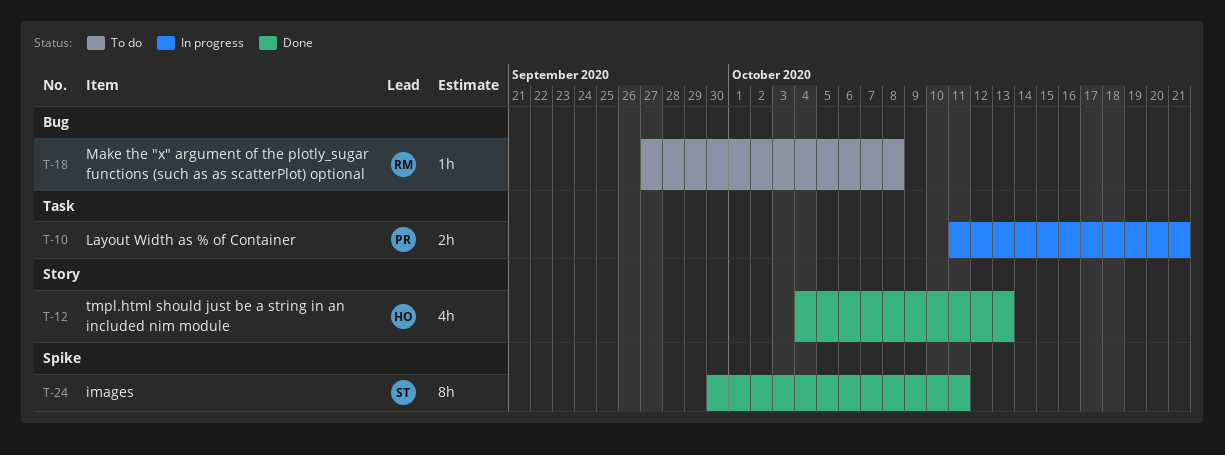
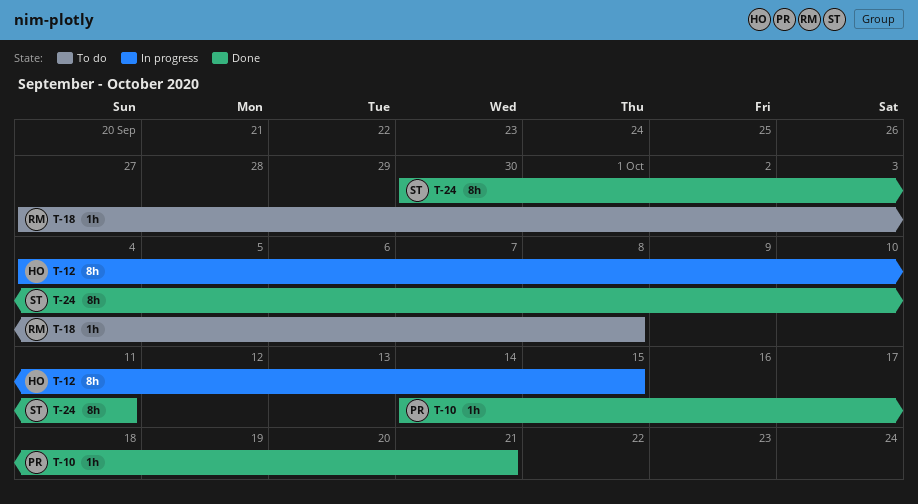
T-10, status: In progress -> Done
T-10, estimate: 2h -> 1h
T-10, start: Oct 11 -> Oct 14
T-12, status: Done -> In progress
T-12, estimate: 4h -> 8h
T-12, due: Oct 13 -> Oct 15

